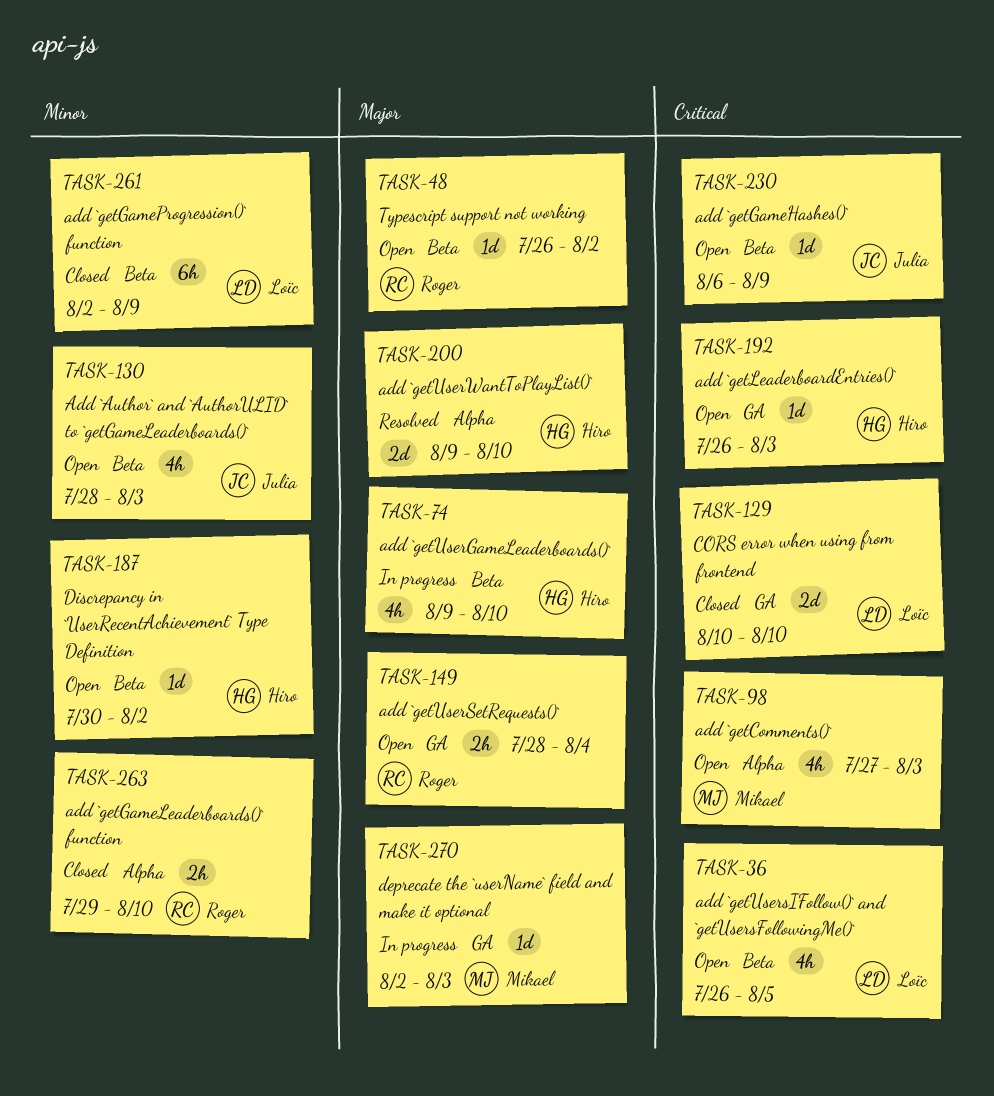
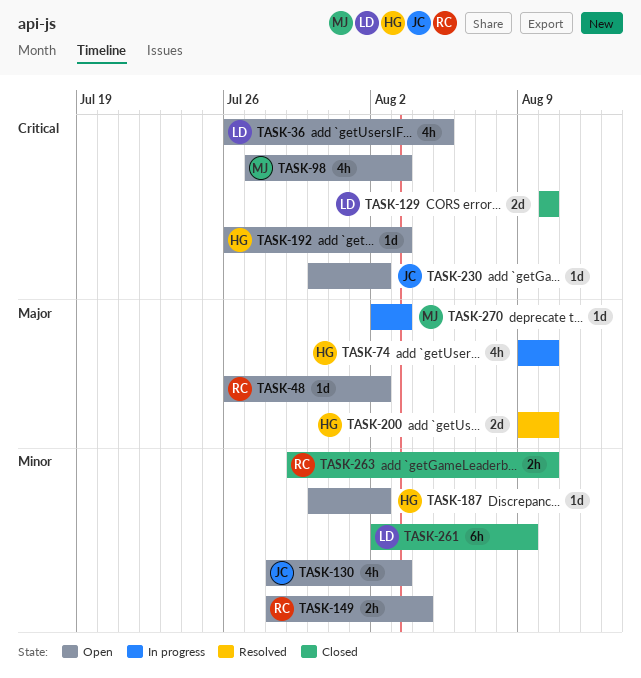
TASK-149, priority: Major -> Minor
TASK-230, start: Aug 6 -> Jul 30
TASK-230, due: Aug 9 -> Aug 2

